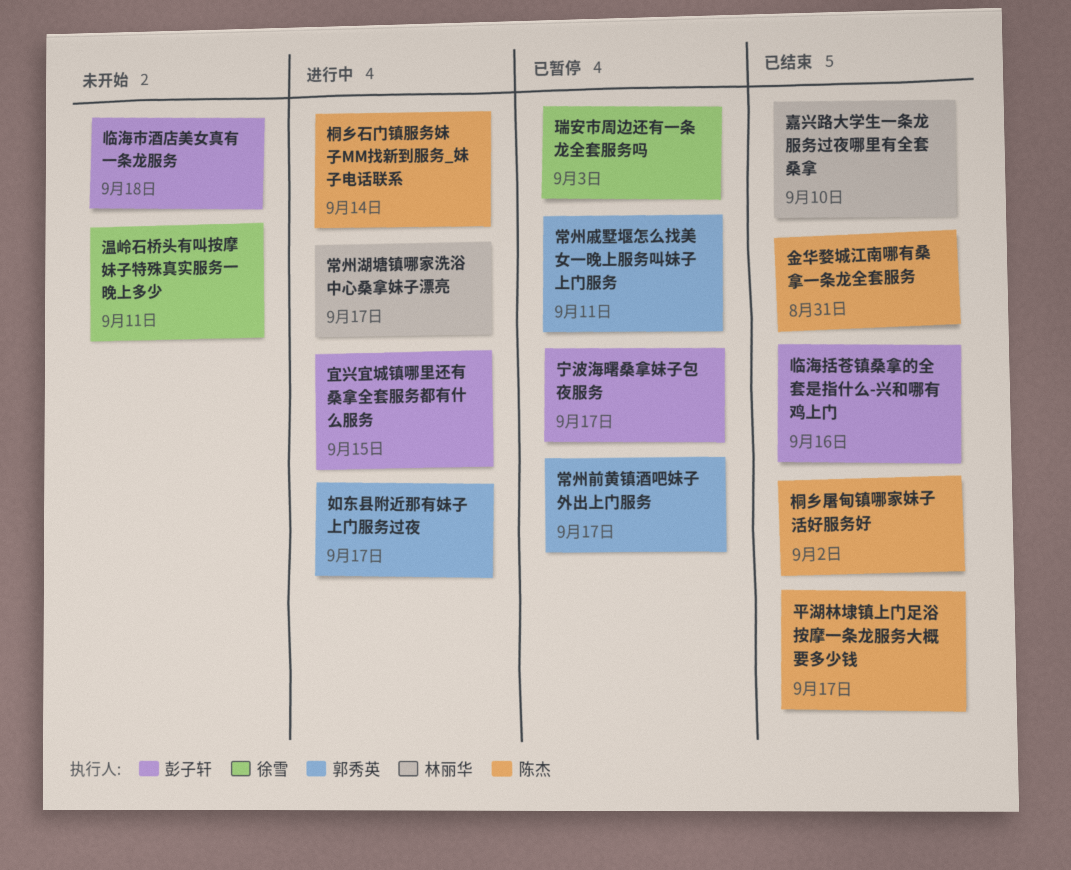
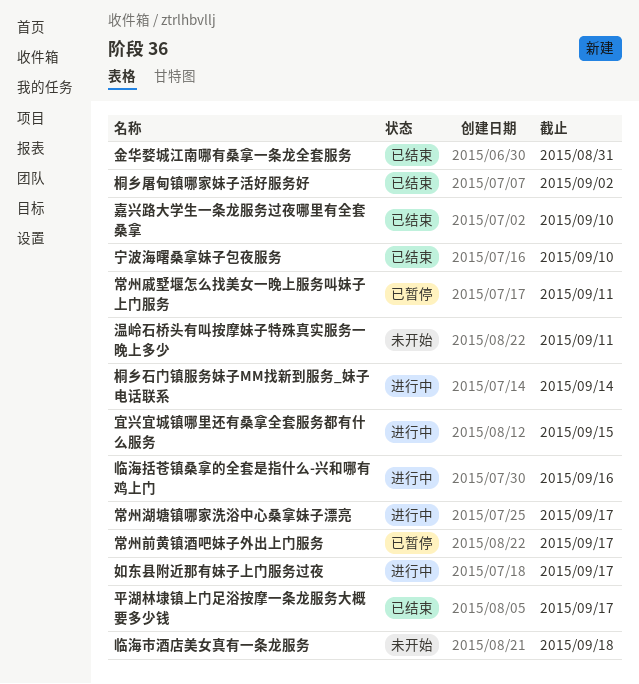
临海括苍镇桑拿的全套是指什么-兴和哪有鸡上门, status: 已结束 -> 进行中
宁波海曙桑拿妹子包夜服务, status: 已暂停 -> 已结束
宁波海曙桑拿妹子包夜服务, due: Sep 17 -> Sep 10
瑞安市周边还有一条龙全套服务吗: present -> none

